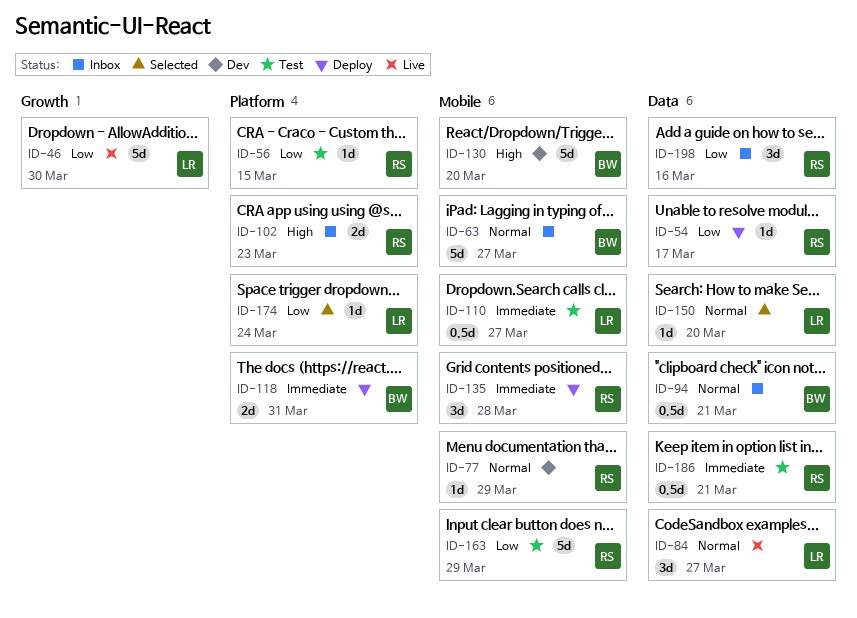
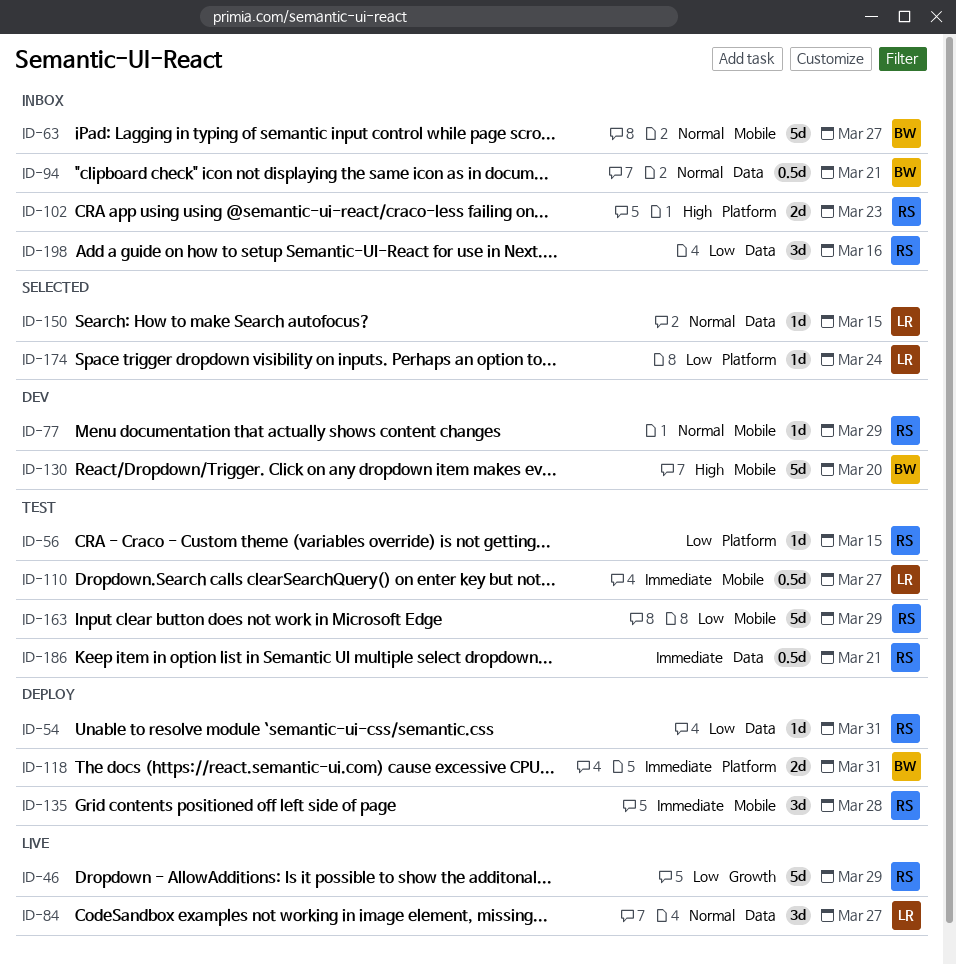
ID-46, owner: LR -> RS
ID-46, due: Mar 30 -> Mar 29
ID-54, due: Mar 17 -> Mar 31
ID-150, due: Mar 20 -> Mar 15

